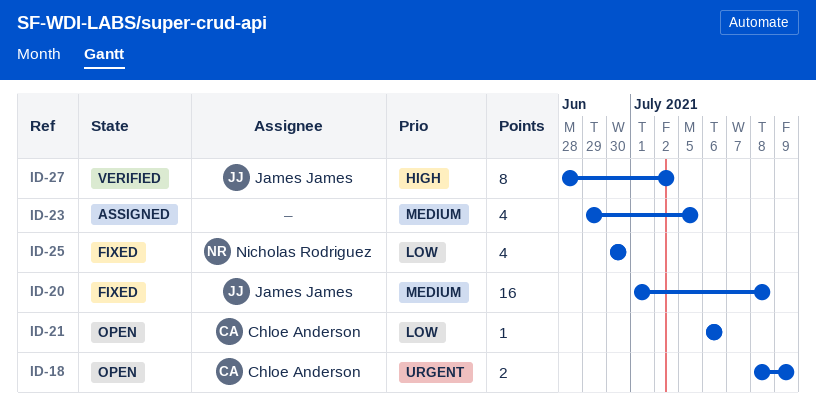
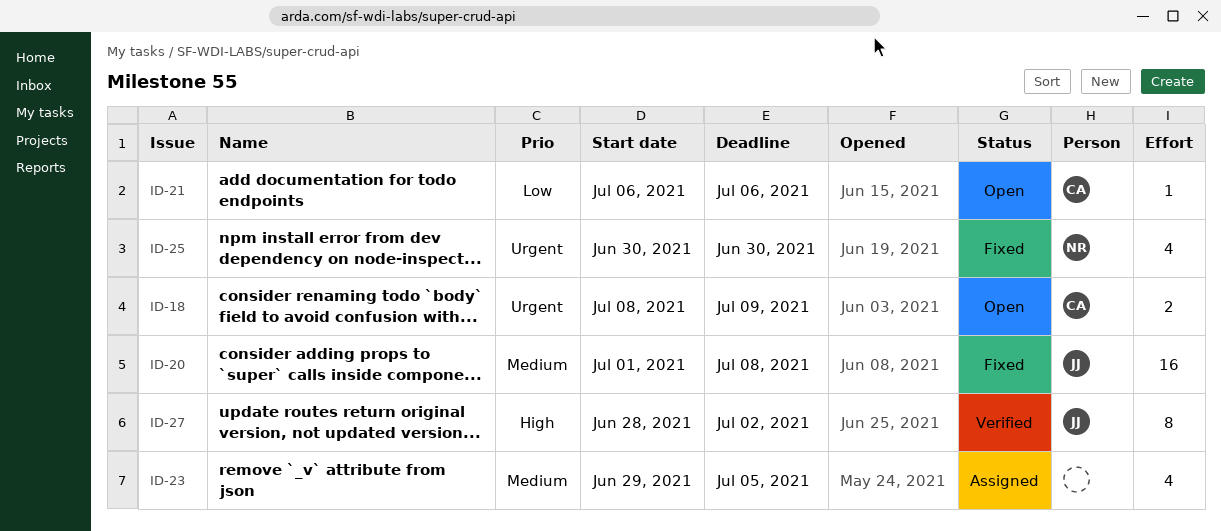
ID-25, priority: Low -> Urgent

